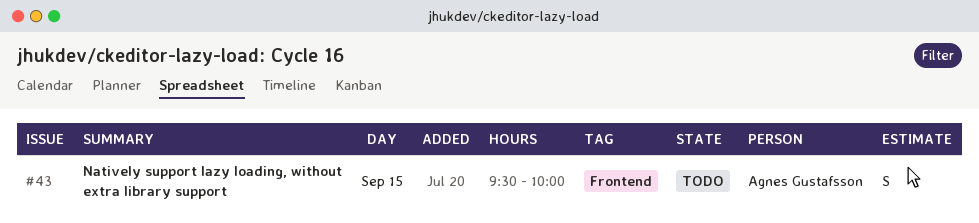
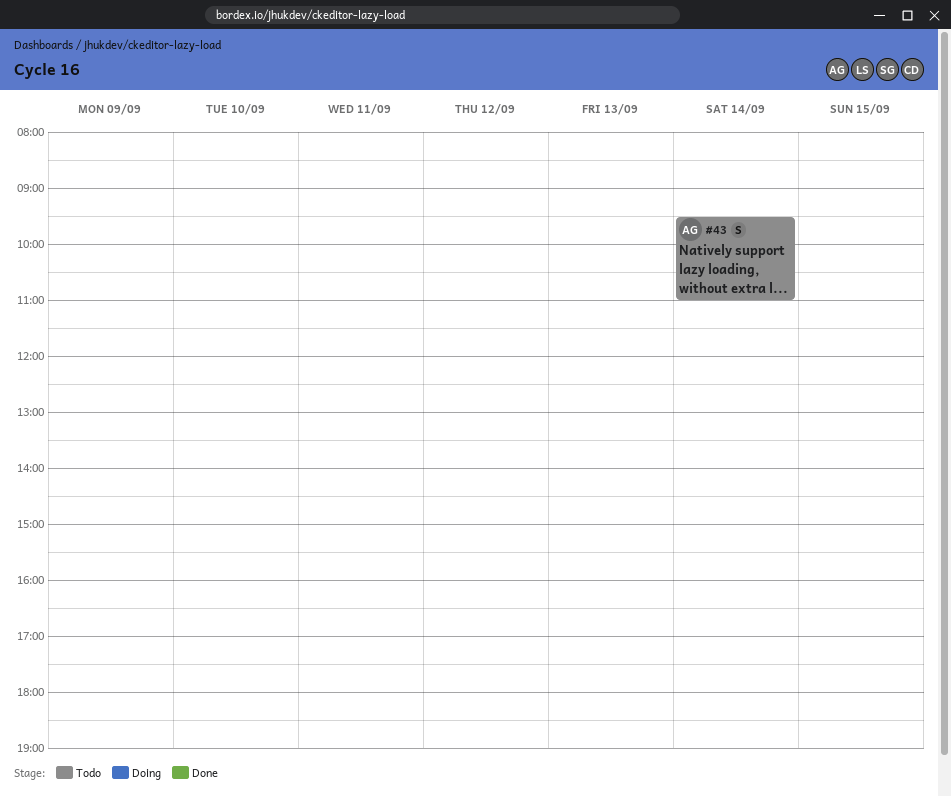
#43, day: Sep 15 -> Sep 14
#43, ends: 10:00 -> 11:00

